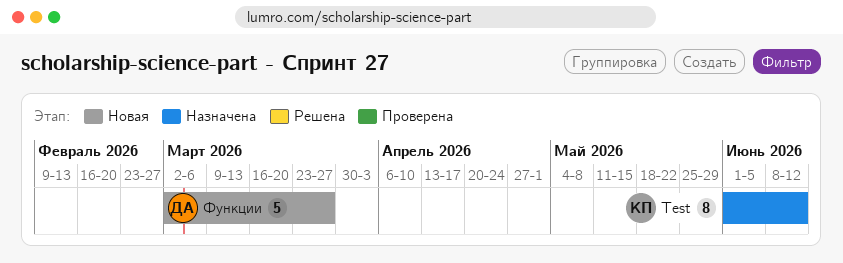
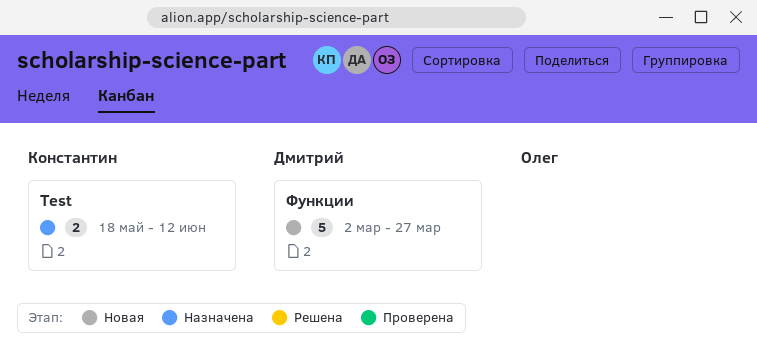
Test, estimate: 8 -> 2
Test, start: Jun 1 -> May 18

